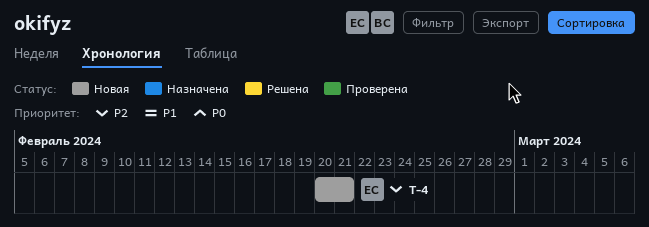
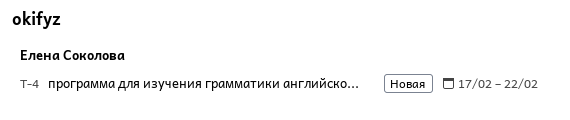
T-4, start: Feb 20 -> Feb 17
T-4, due: Feb 21 -> Feb 22

